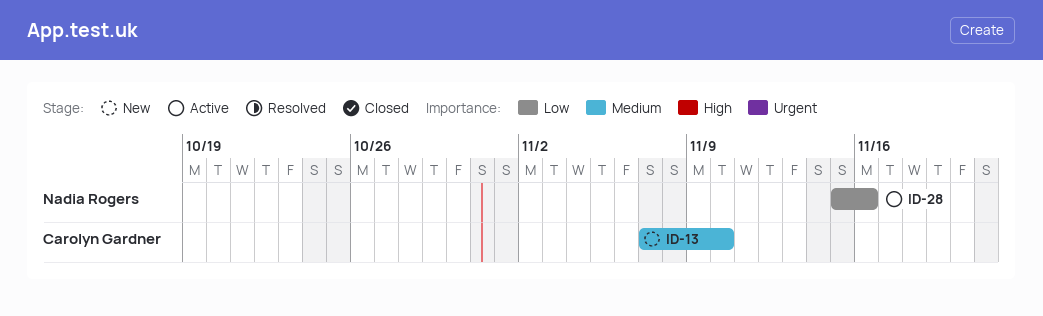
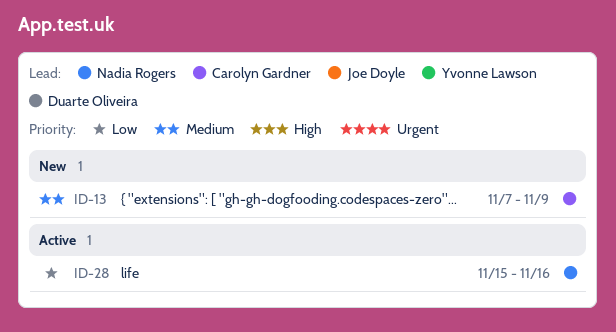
ID-13, due: Nov 10 -> Nov 9

